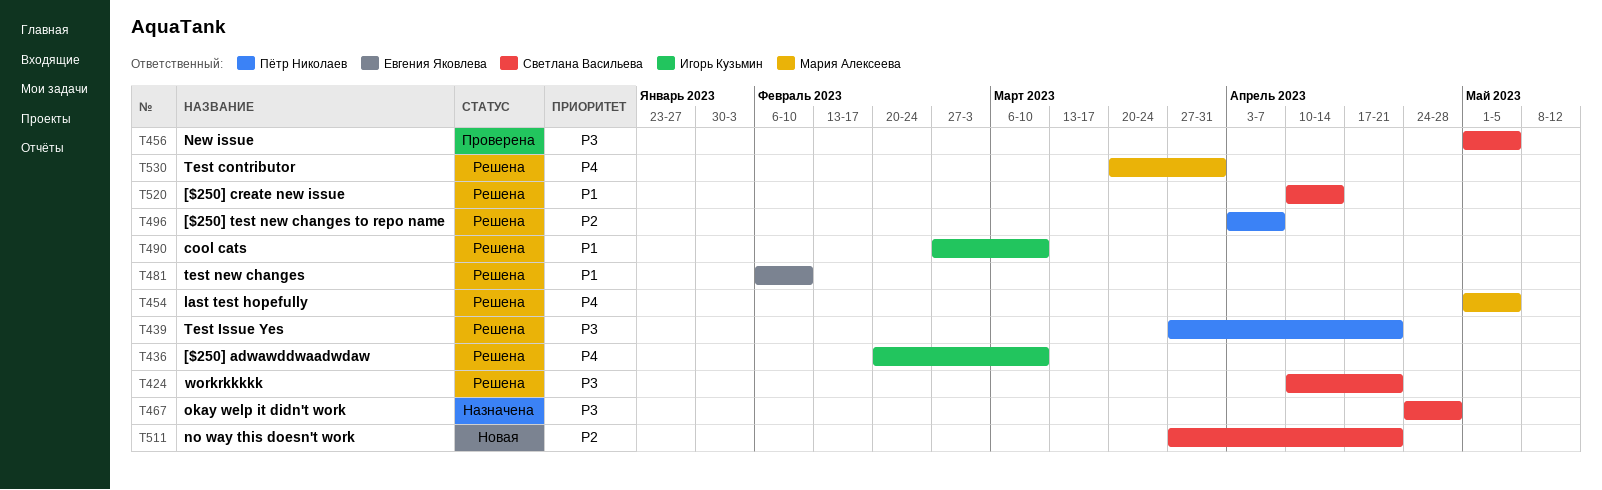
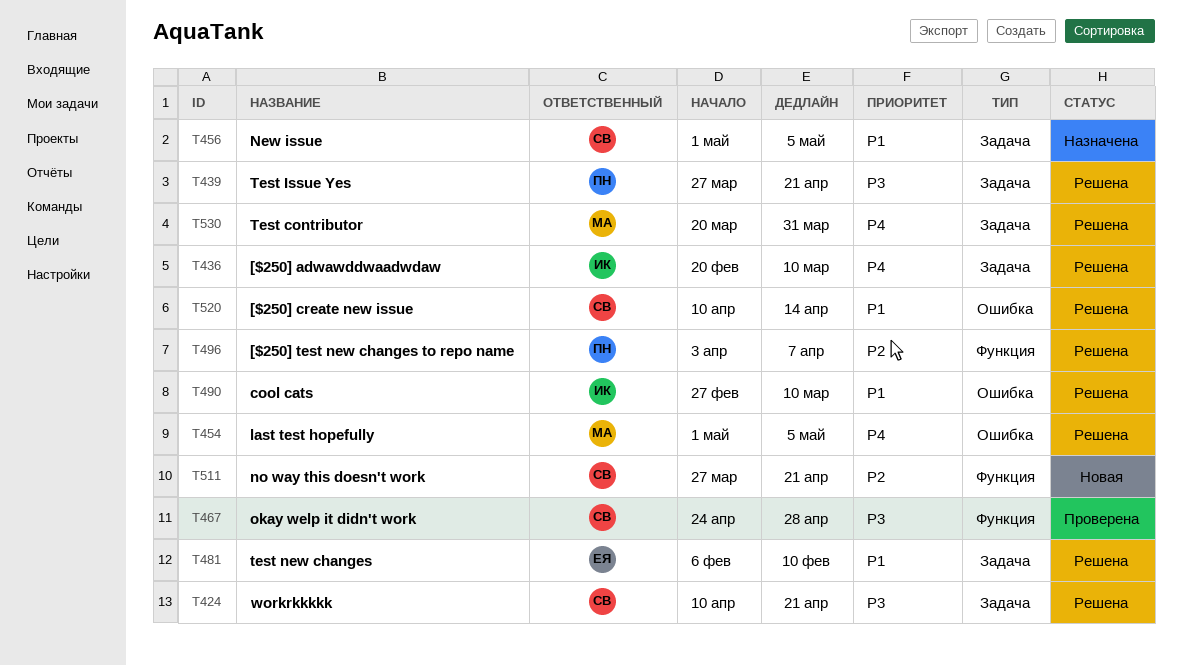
T456, status: Проверена -> Назначена
T456, priority: P3 -> P1
T467, status: Назначена -> Проверена

